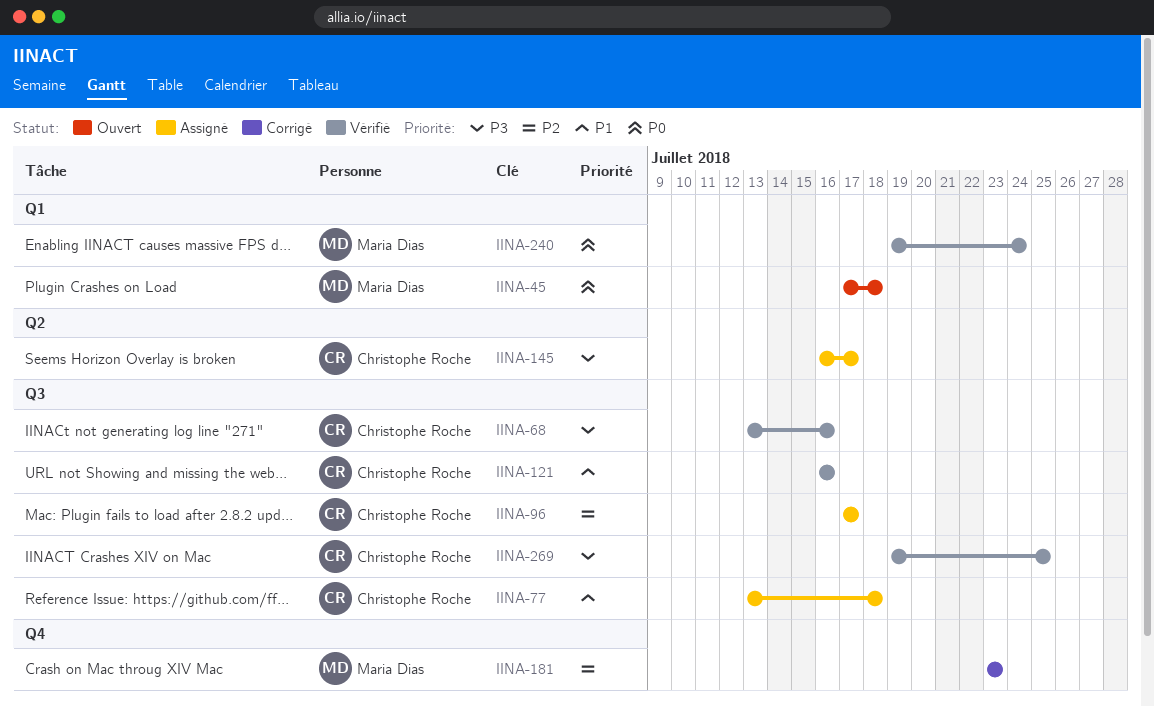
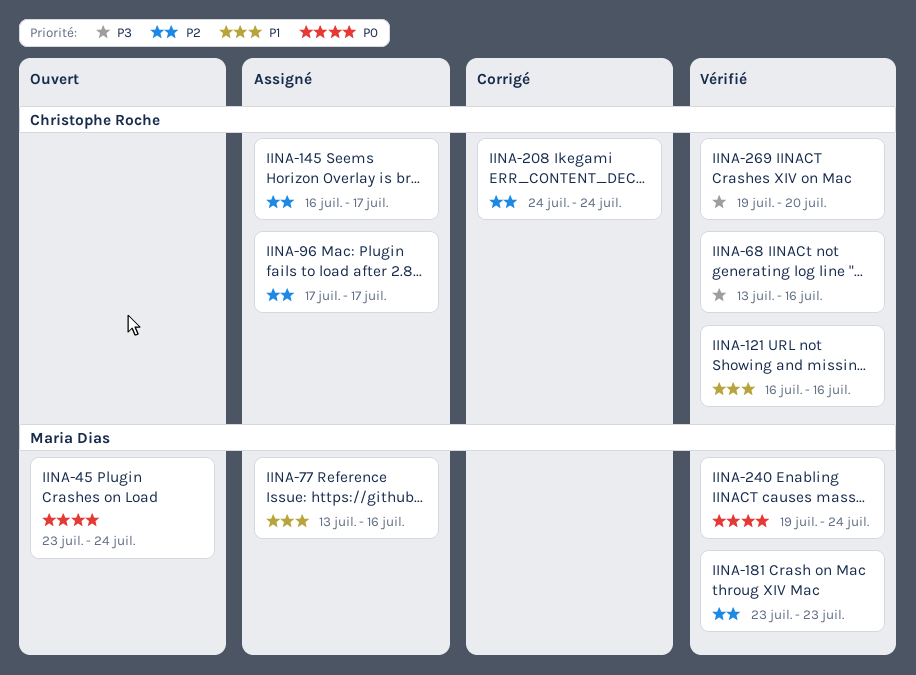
IINA-45, start: Jul 17 -> Jul 23
IINA-45, due: Jul 18 -> Jul 24
IINA-77, owner: Christophe Roche -> Maria Dias
IINA-77, due: Jul 18 -> Jul 16
IINA-145, priority: P3 -> P2
IINA-181, status: Corrigé -> Vérifié
IINA-208: none -> present
IINA-269, due: Jul 25 -> Jul 20

